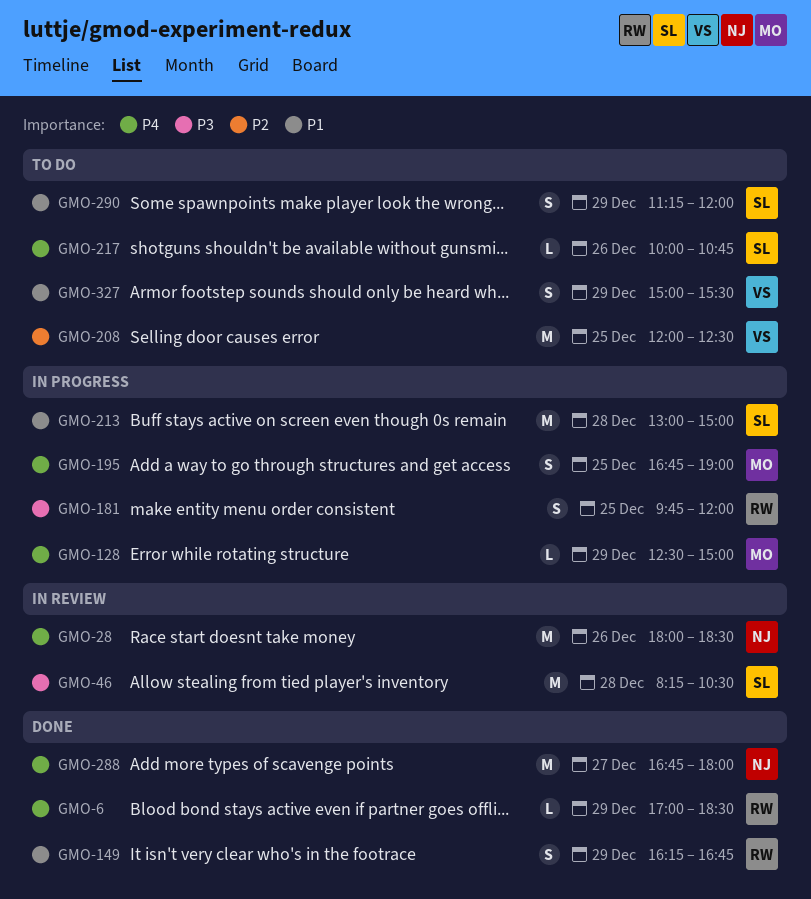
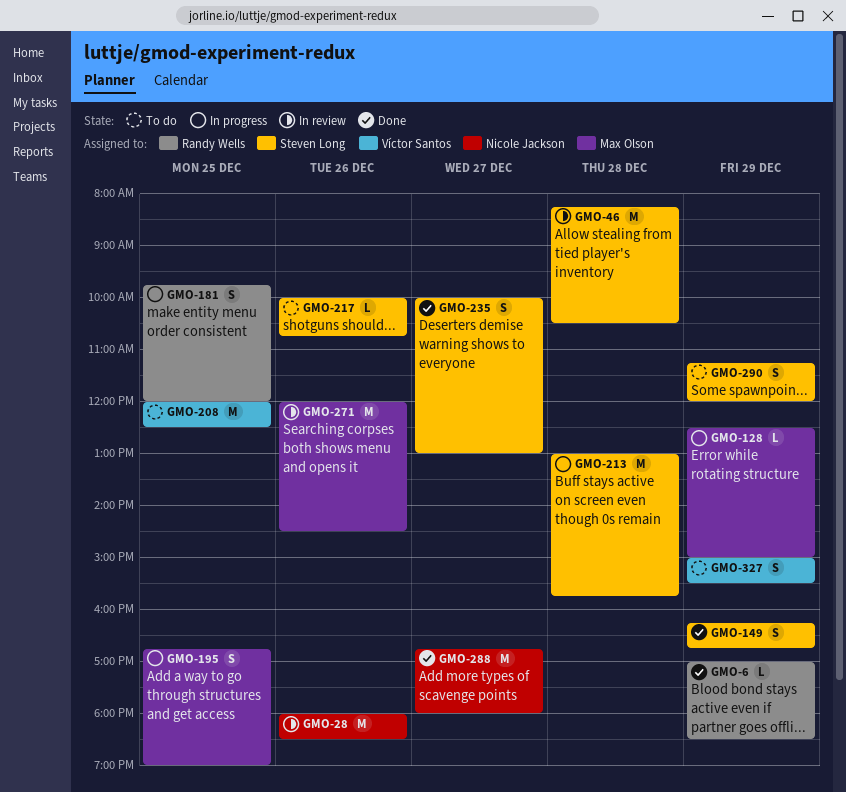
GMO-149, owner: Randy Wells -> Steven Long
GMO-213, ends: 15:00 -> 15:45
GMO-235: none -> present
GMO-271: none -> present

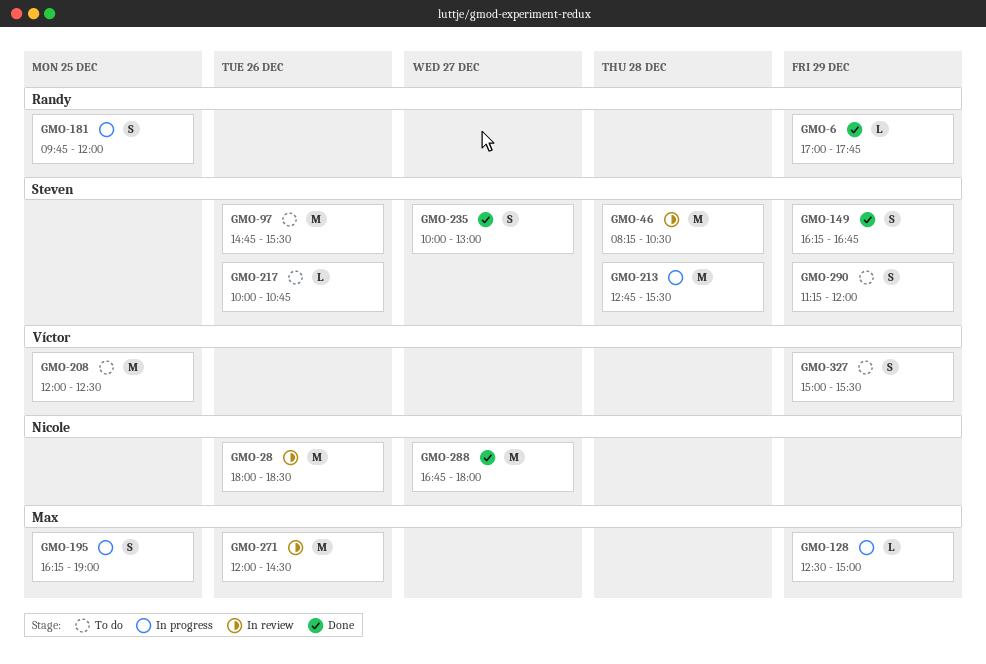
GMO-6, ends: 18:30 -> 17:45
GMO-97: none -> present
GMO-195, begins: 16:45 -> 16:15
GMO-213, begins: 13:00 -> 12:45
GMO-213, ends: 15:45 -> 15:30

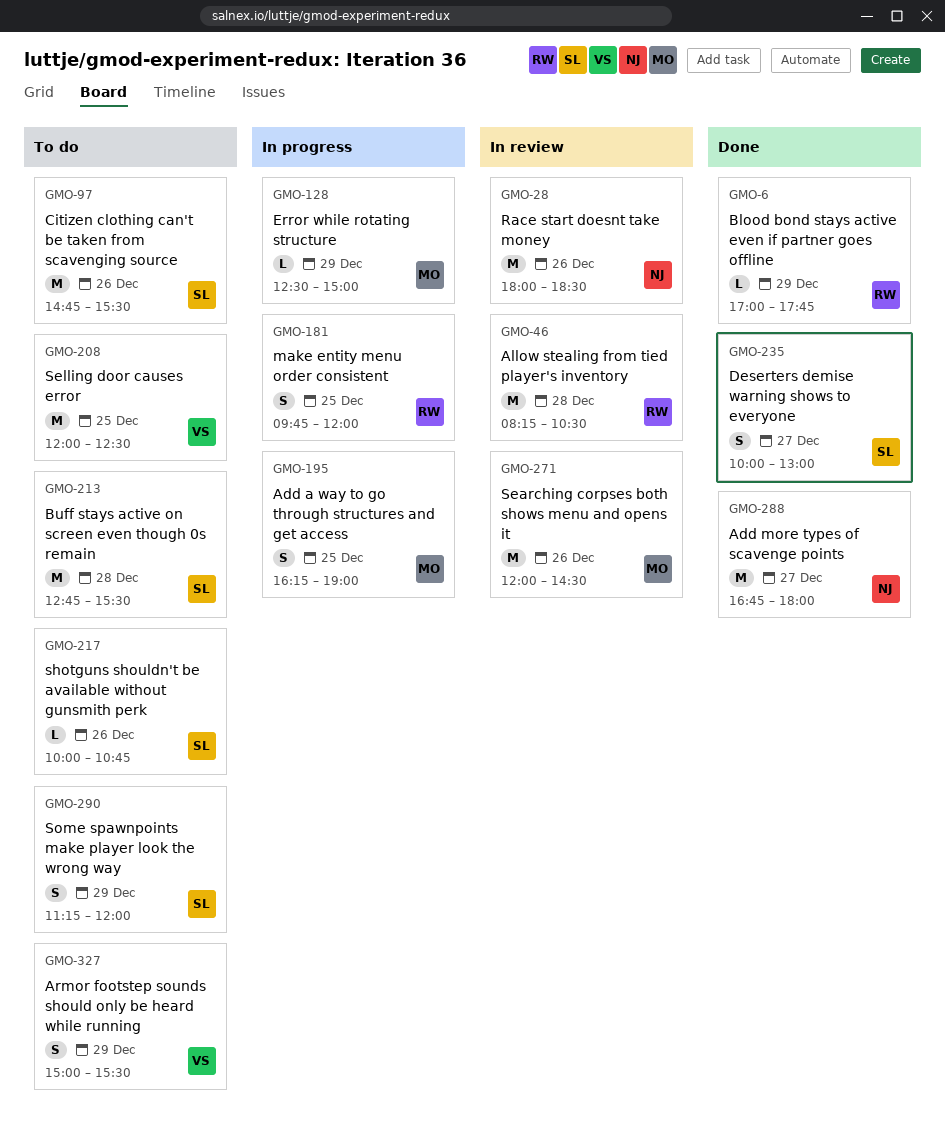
GMO-46, owner: Steven -> Randy
GMO-149: present -> none
GMO-213, status: In progress -> To do

